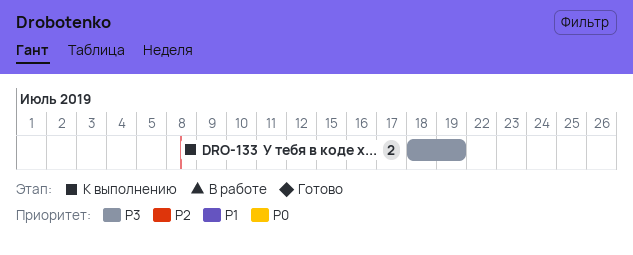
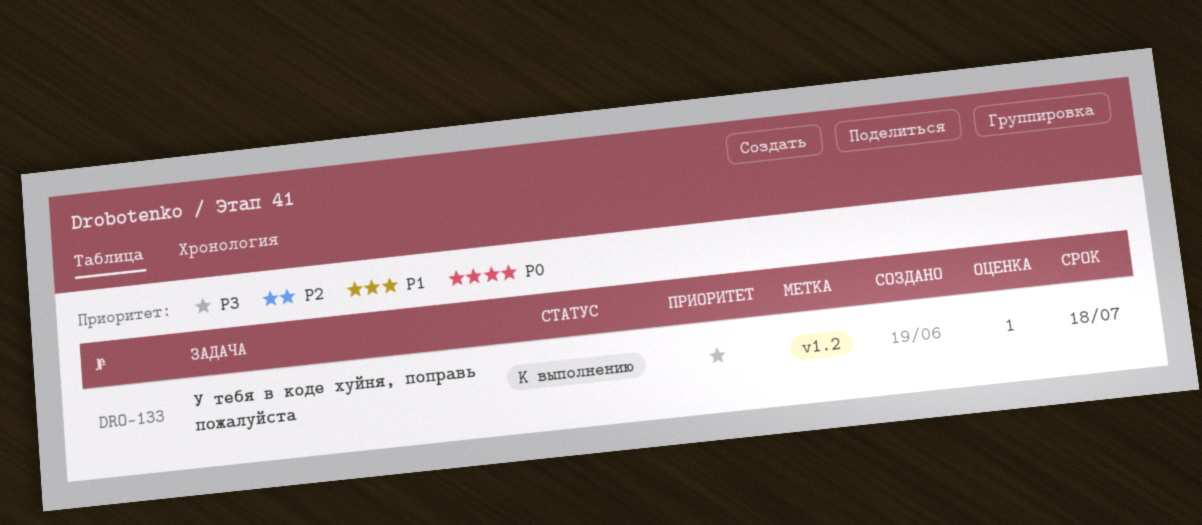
DRO-133, estimate: 2 -> 1
DRO-133, due: Jul 19 -> Jul 18

